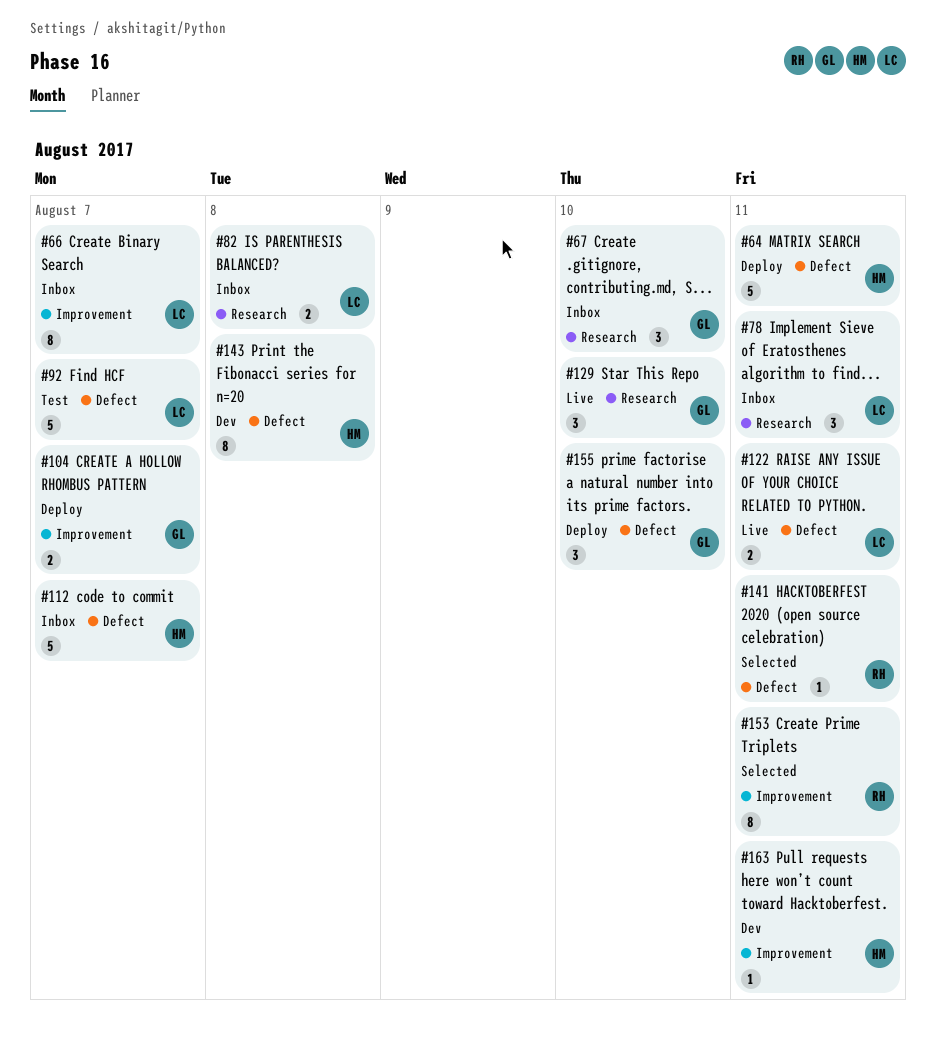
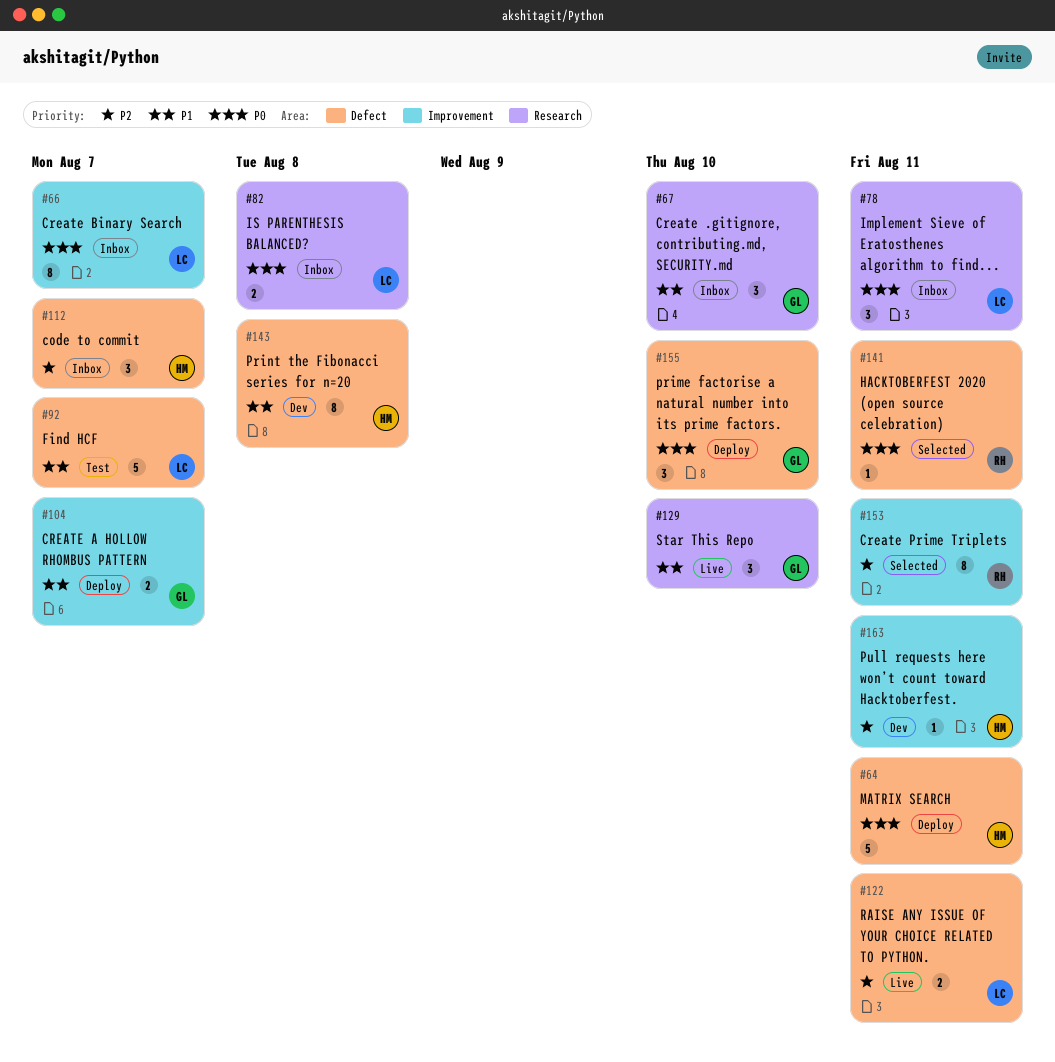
#112, estimate: 5 -> 3

